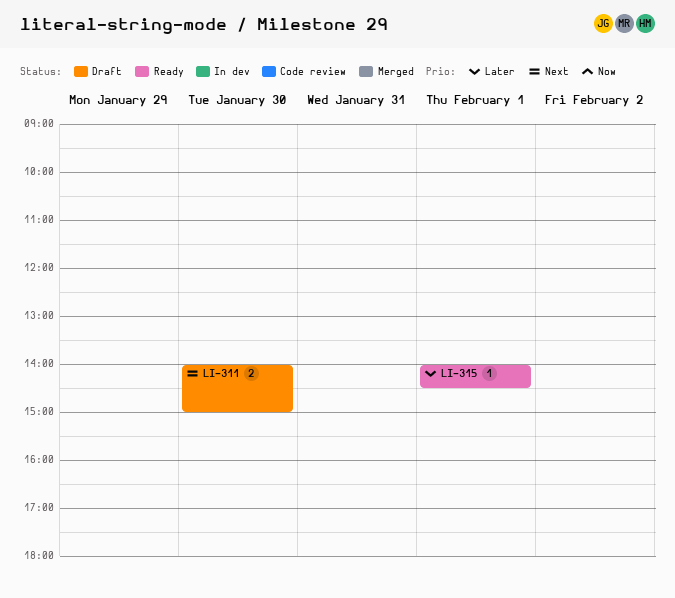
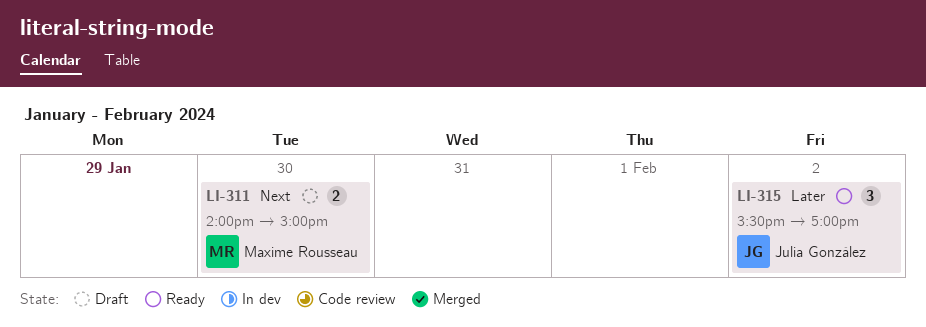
LI-315, estimate: 1 -> 3
LI-315, day: Feb 1 -> Feb 2
LI-315, begins: 14:00 -> 15:30
LI-315, ends: 14:30 -> 17:00

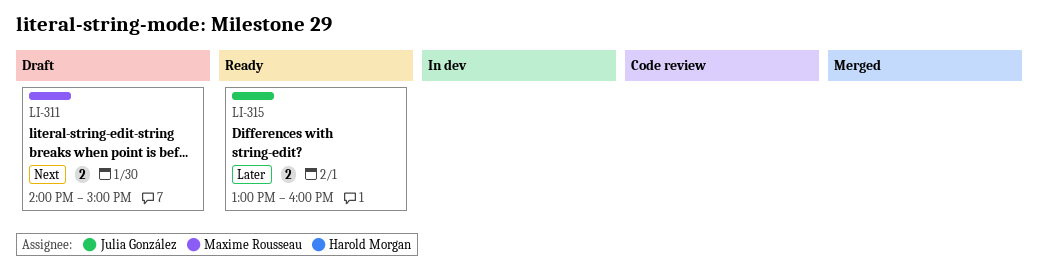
LI-315, estimate: 3 -> 2
LI-315, day: Feb 2 -> Feb 1
LI-315, begins: 15:30 -> 13:00
LI-315, ends: 17:00 -> 16:00

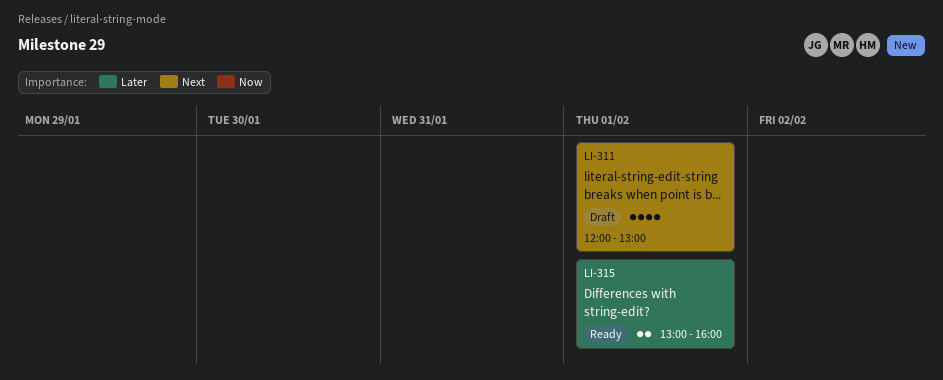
LI-311, estimate: 2 -> 4
LI-311, day: Jan 30 -> Feb 1
LI-311, begins: 14:00 -> 12:00
LI-311, ends: 15:00 -> 13:00

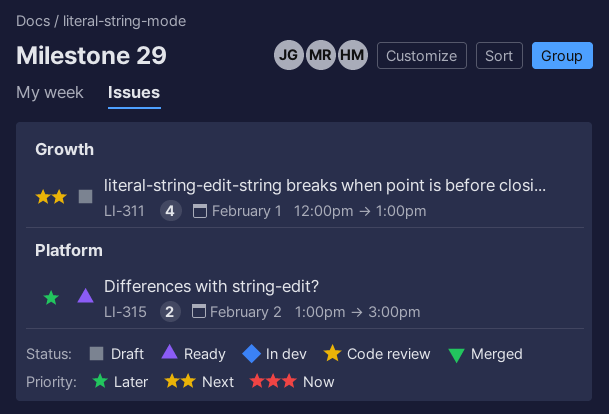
LI-315, day: Feb 1 -> Feb 2
LI-315, ends: 16:00 -> 15:00

